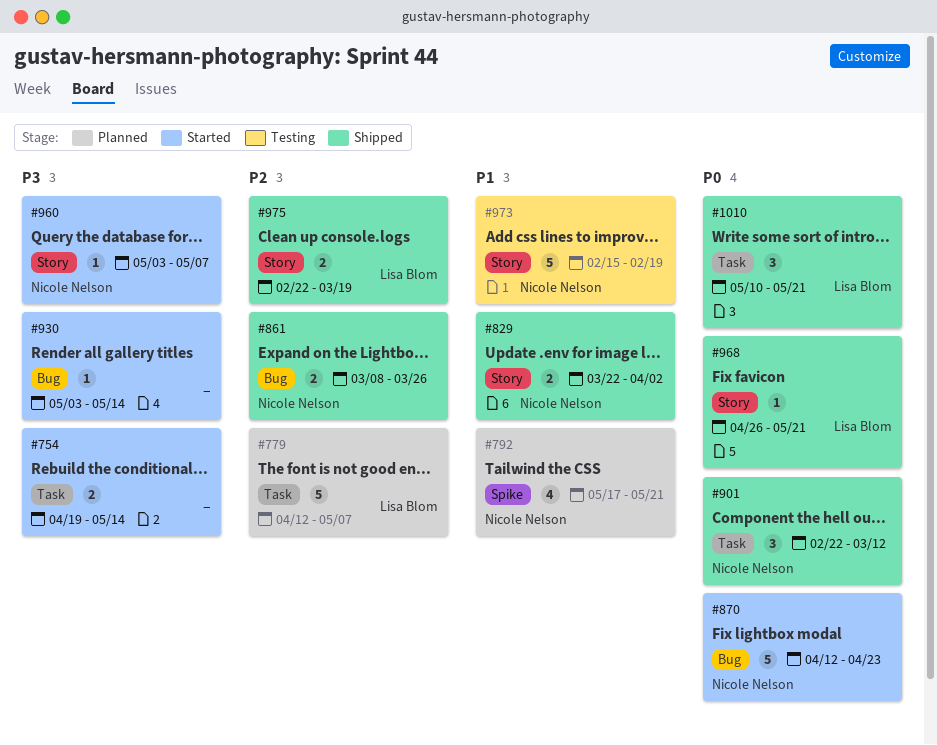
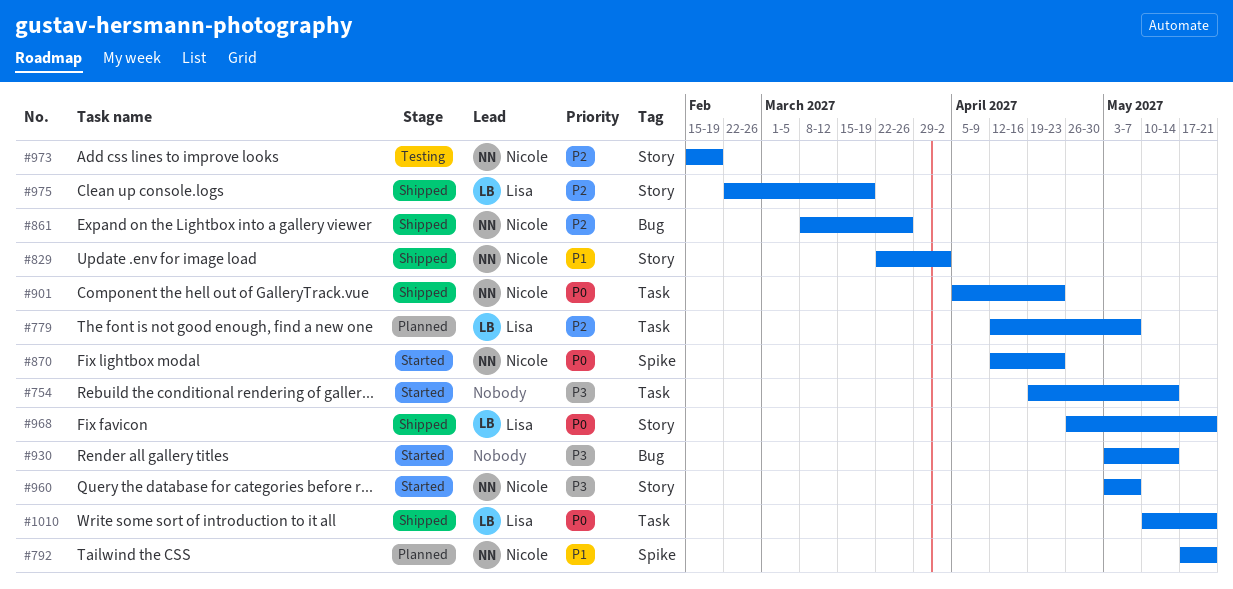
#870, label: Bug -> Spike
#901, start: Feb 22 -> Apr 5
#901, due: Mar 12 -> Apr 23
#973, priority: P1 -> P2

